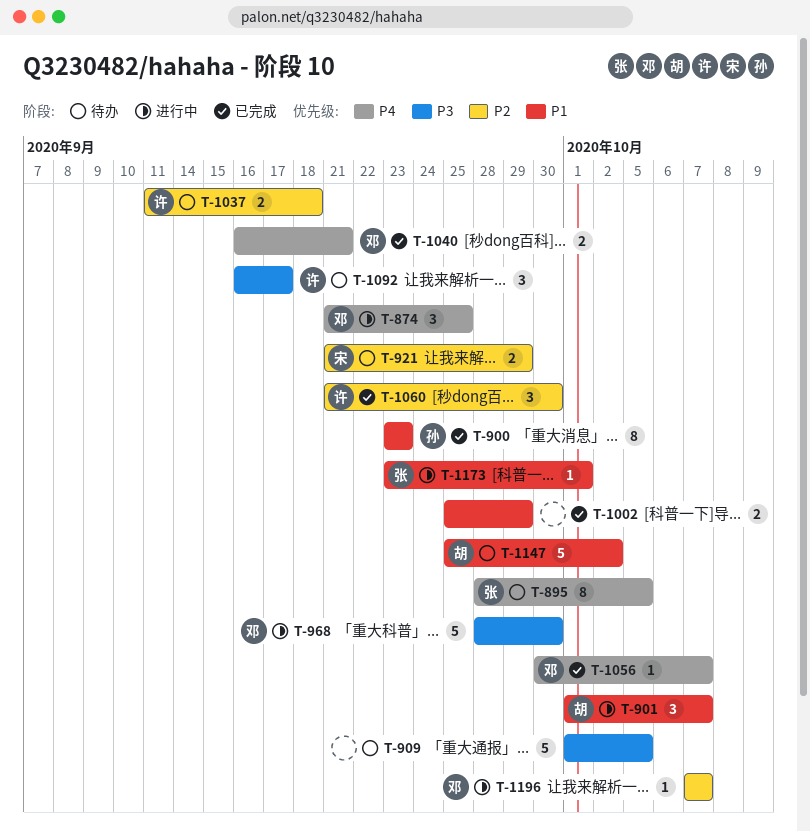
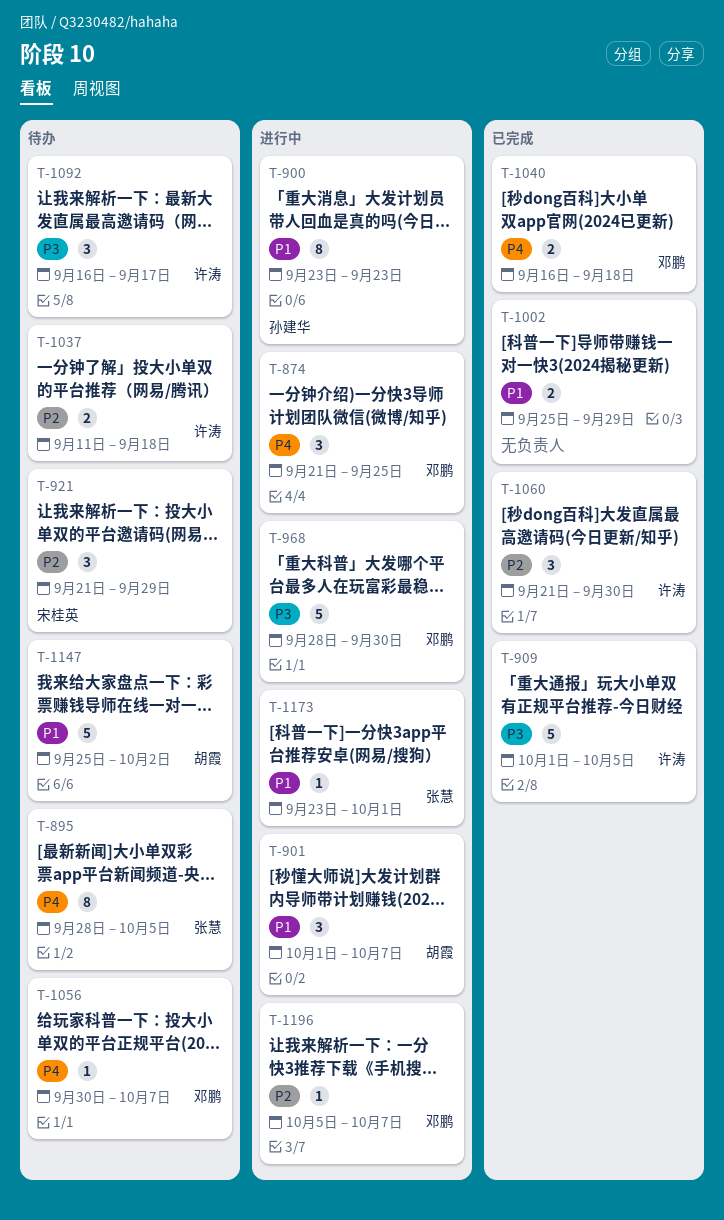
T-900, status: 已完成 -> 进行中
T-909, status: 待办 -> 已完成
T-909, owner: none -> 许涛
T-921, estimate: 2 -> 3
T-1040, due: Sep 21 -> Sep 18
T-1056, status: 已完成 -> 待办
T-1196, start: Oct 7 -> Oct 5

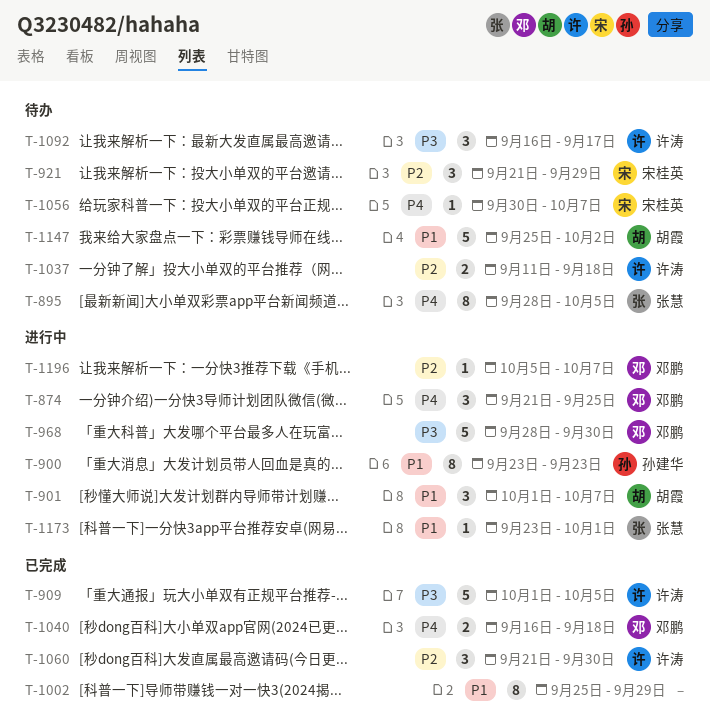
T-1002, estimate: 2 -> 8
T-1056, owner: 邓鹏 -> 宋桂英

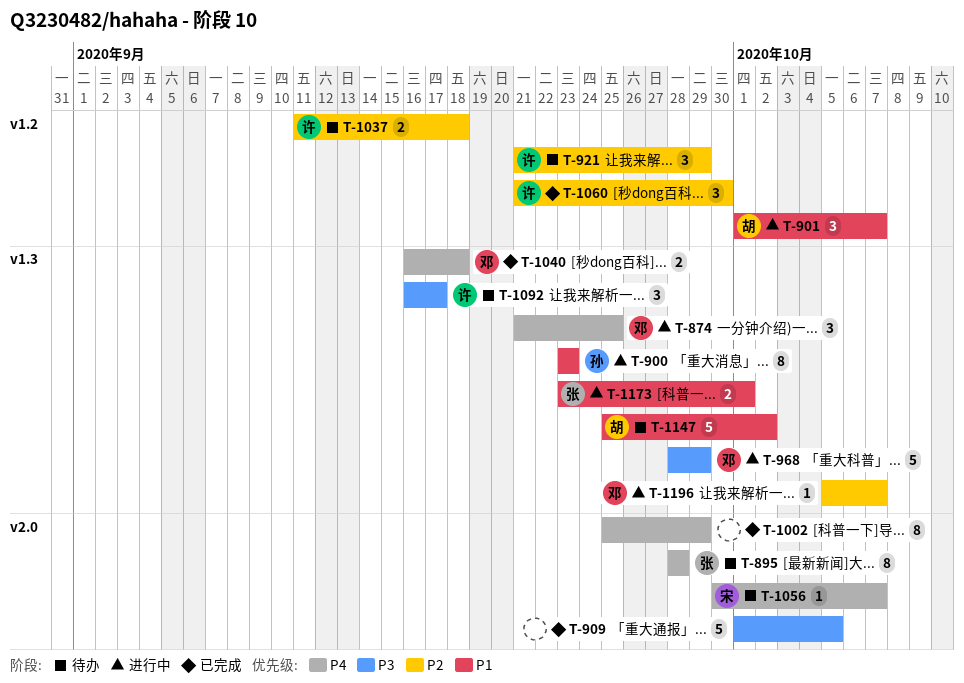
T-895, due: Oct 5 -> Sep 28
T-909, owner: 许涛 -> none
T-921, owner: 宋桂英 -> 许涛
T-968, due: Sep 30 -> Sep 29
T-1002, priority: P1 -> P4
T-1173, estimate: 1 -> 2

